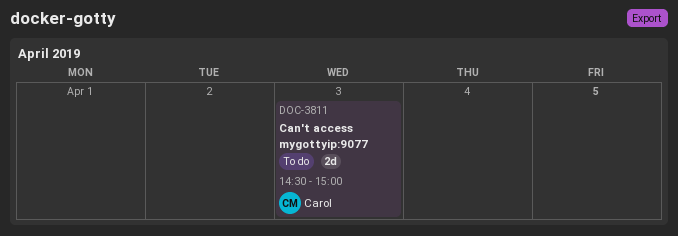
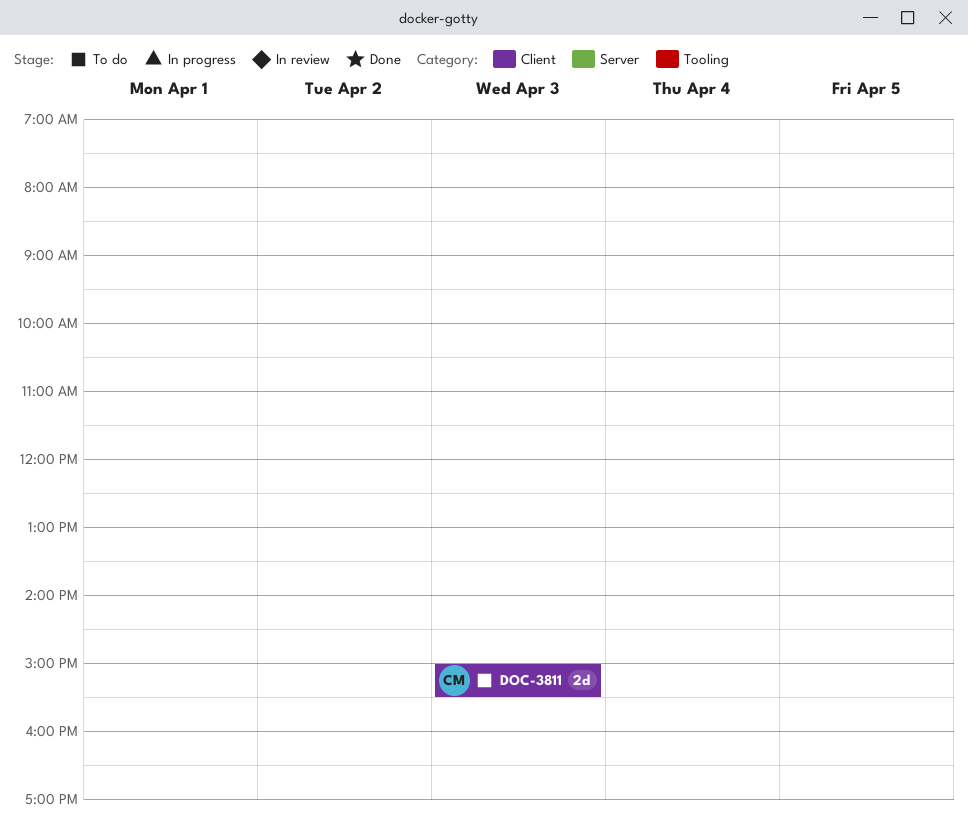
DOC-3811, begins: 14:30 -> 15:00
DOC-3811, ends: 15:00 -> 15:30

